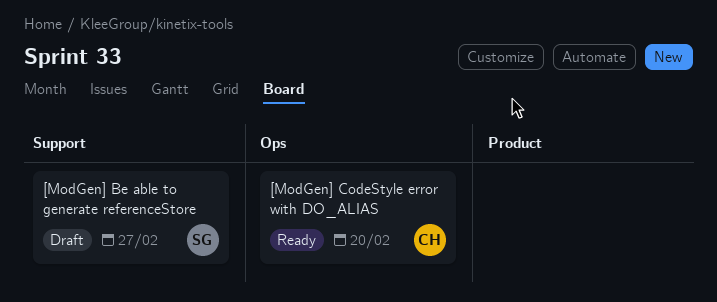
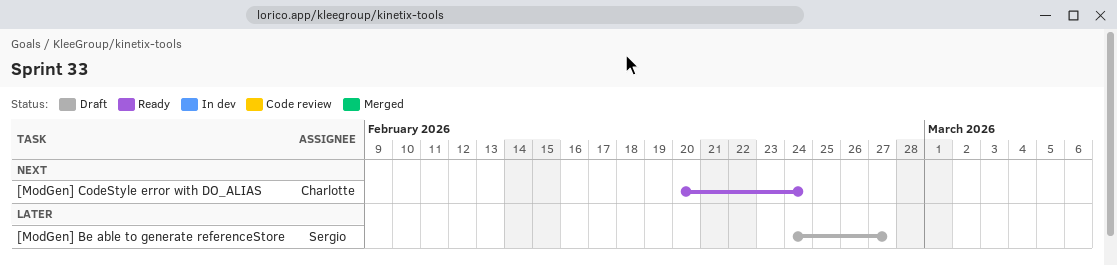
[ModGen] CodeStyle error with DO_ALIAS, due: Feb 20 -> Feb 24

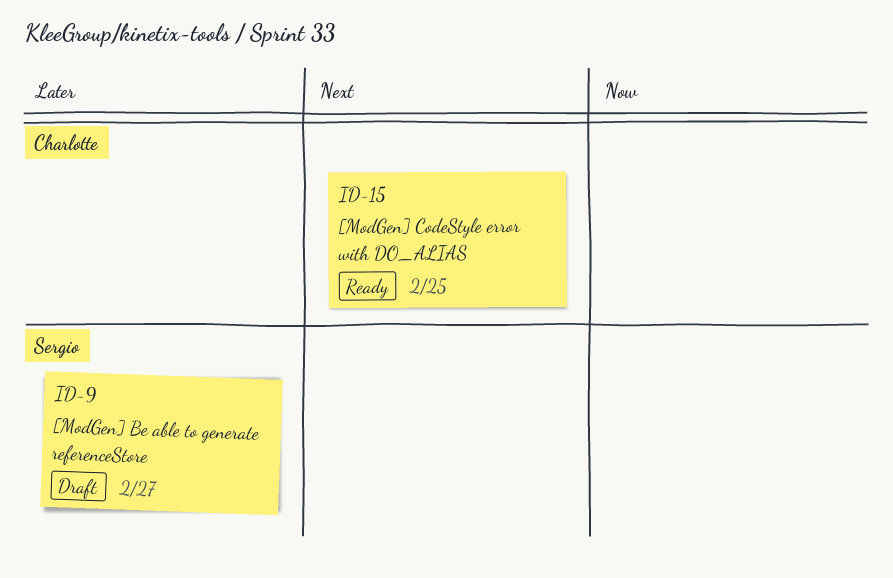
[ModGen] CodeStyle error with DO_ALIAS, due: Feb 24 -> Feb 25

